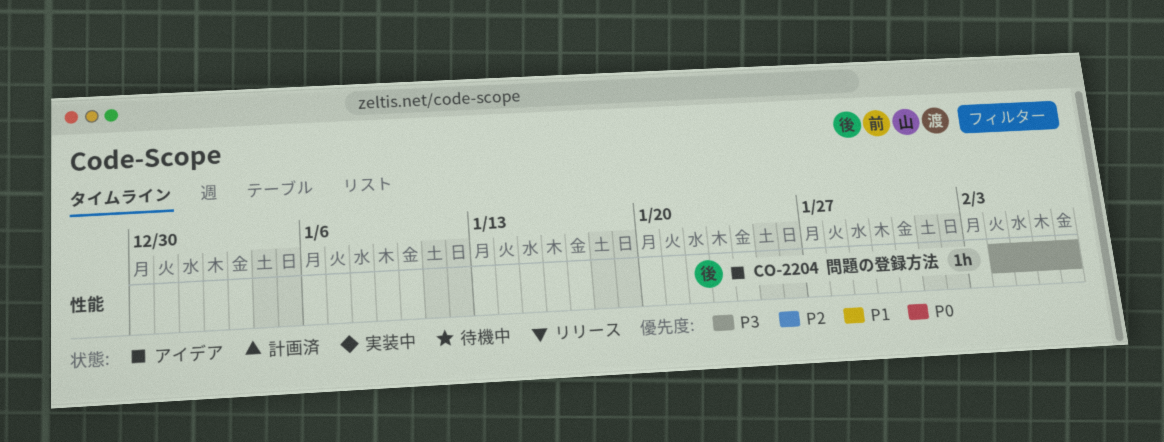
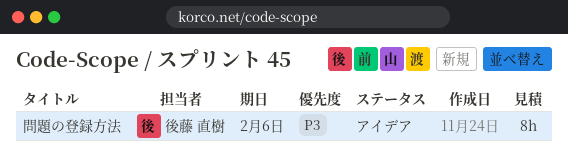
問題の登録方法, estimate: 1h -> 8h
問題の登録方法, due: Feb 7 -> Feb 6

